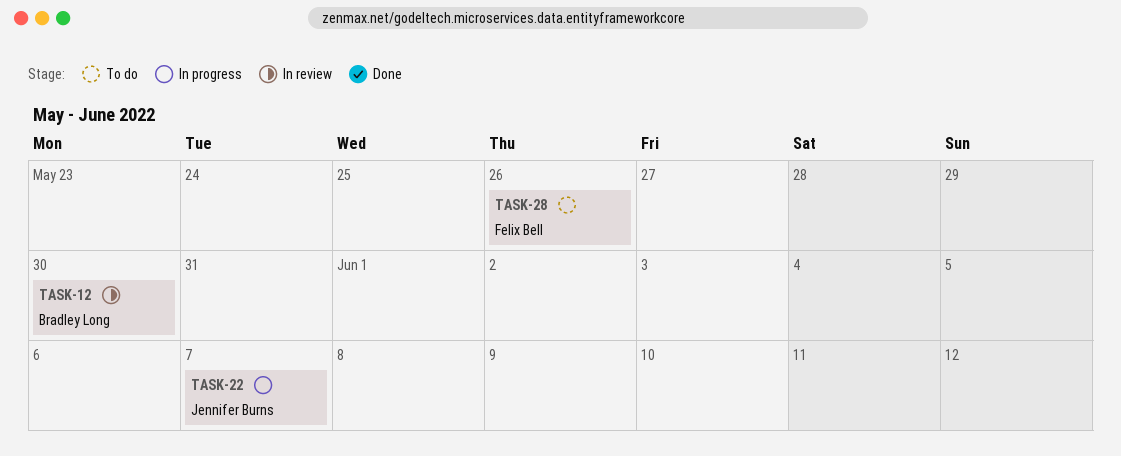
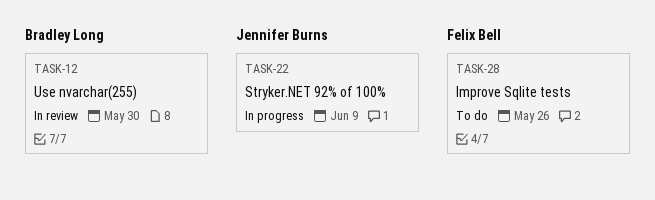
TASK-22, due: Jun 7 -> Jun 9

